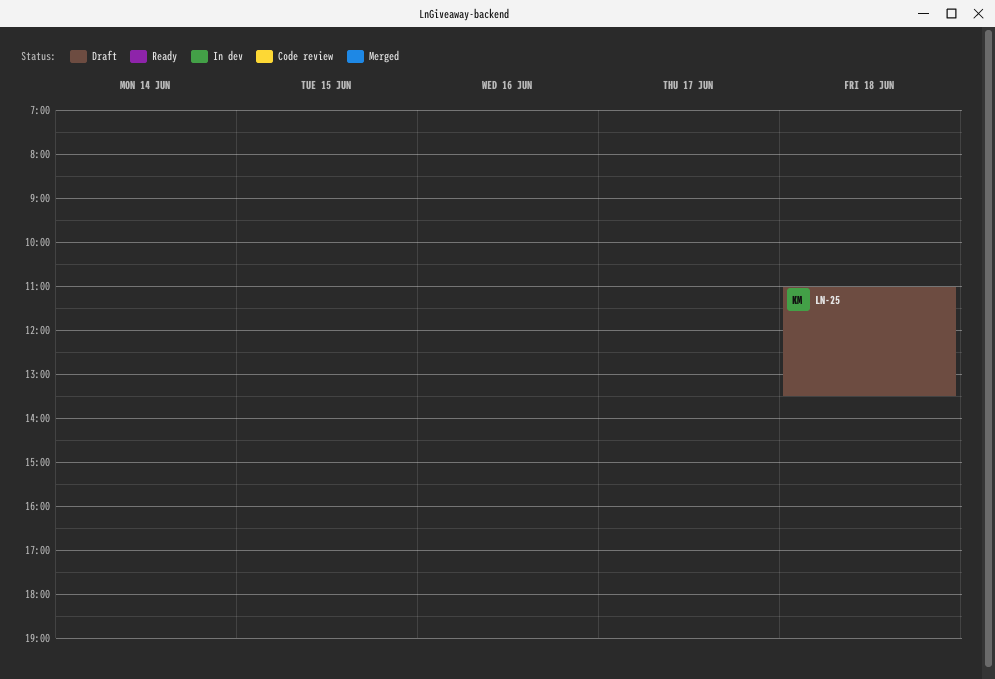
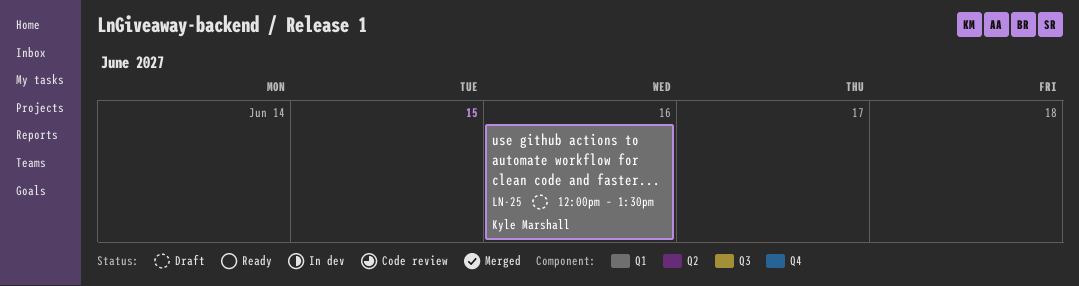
LN-25, day: Jun 18 -> Jun 16
LN-25, begins: 11:00 -> 12:00

